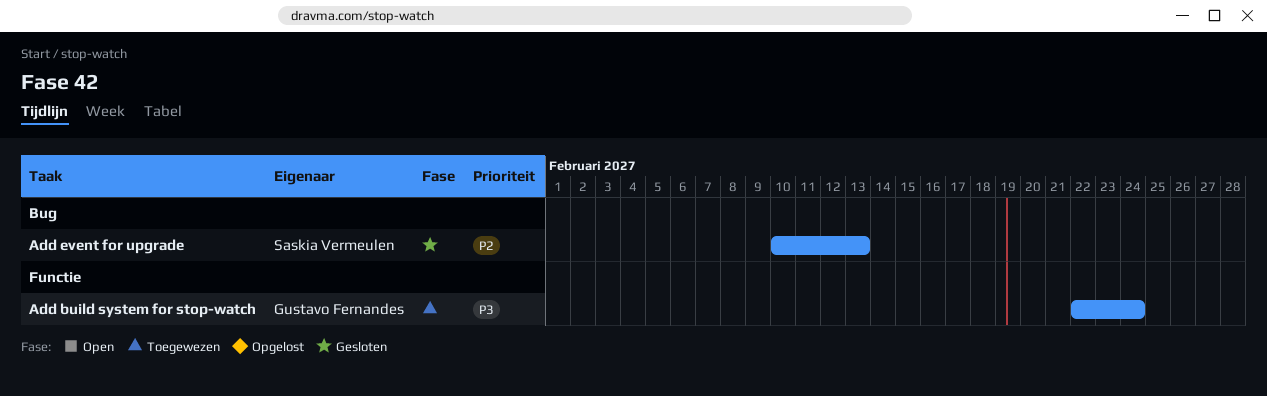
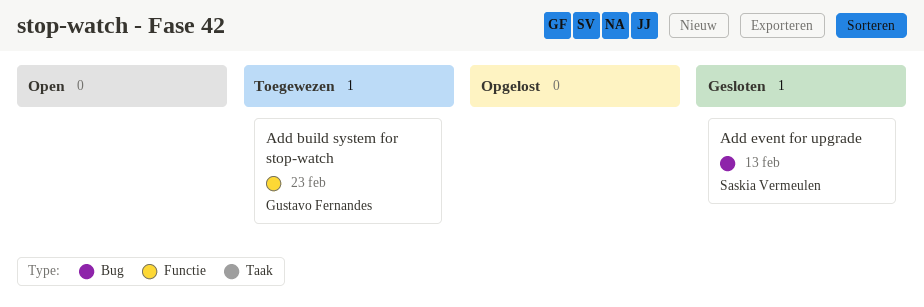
Add build system for stop-watch, due: Feb 24 -> Feb 23

